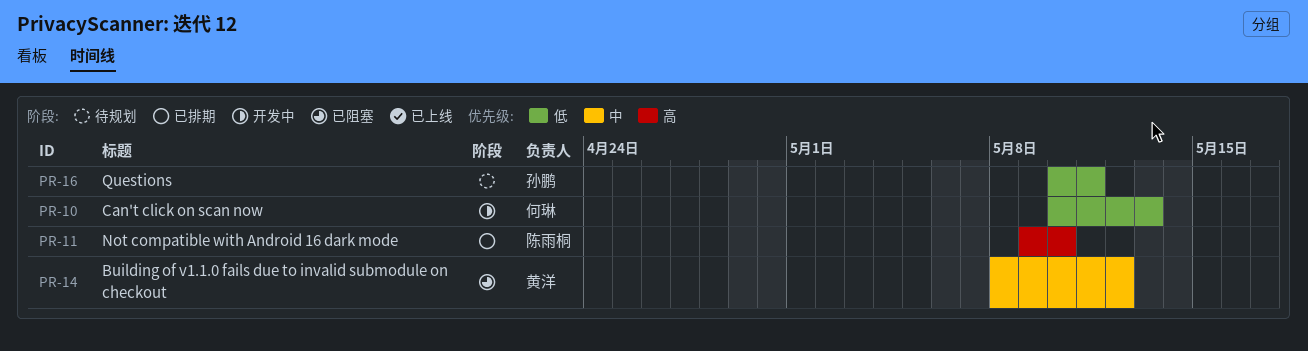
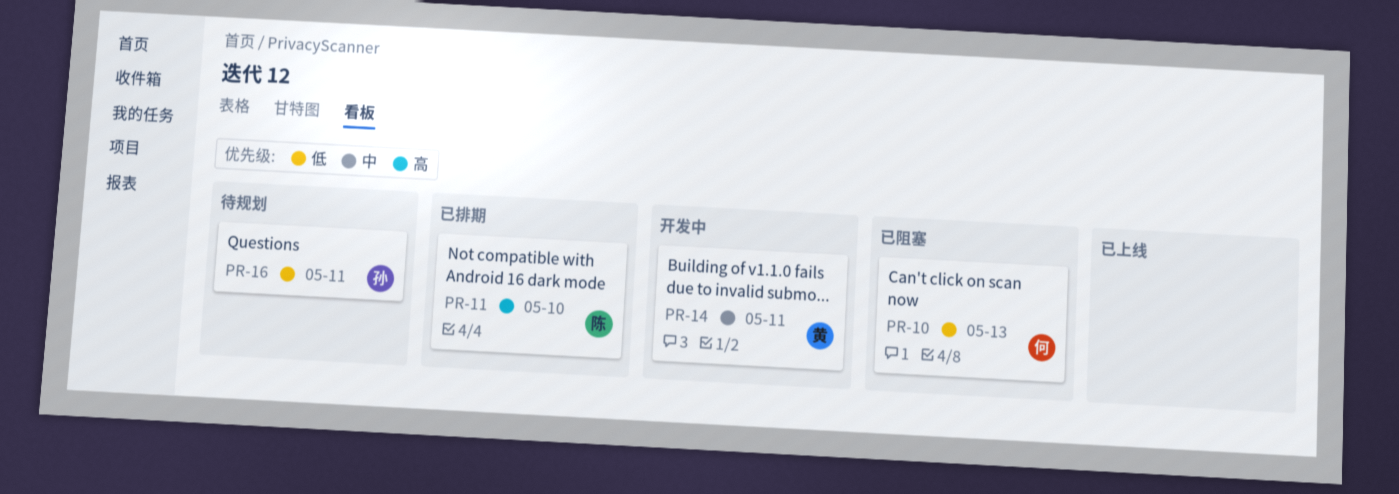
PR-10, status: 开发中 -> 已阻塞
PR-14, status: 已阻塞 -> 开发中
PR-14, due: May 12 -> May 11

